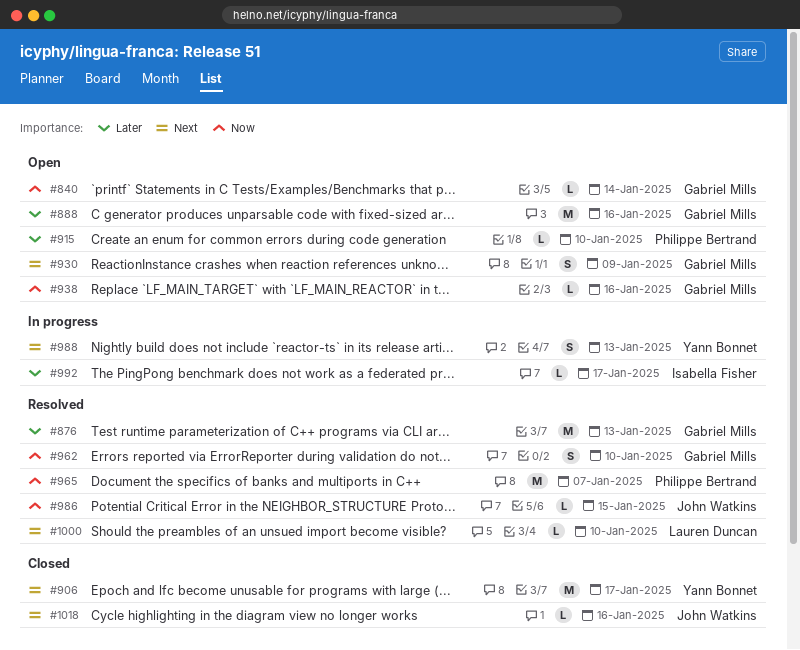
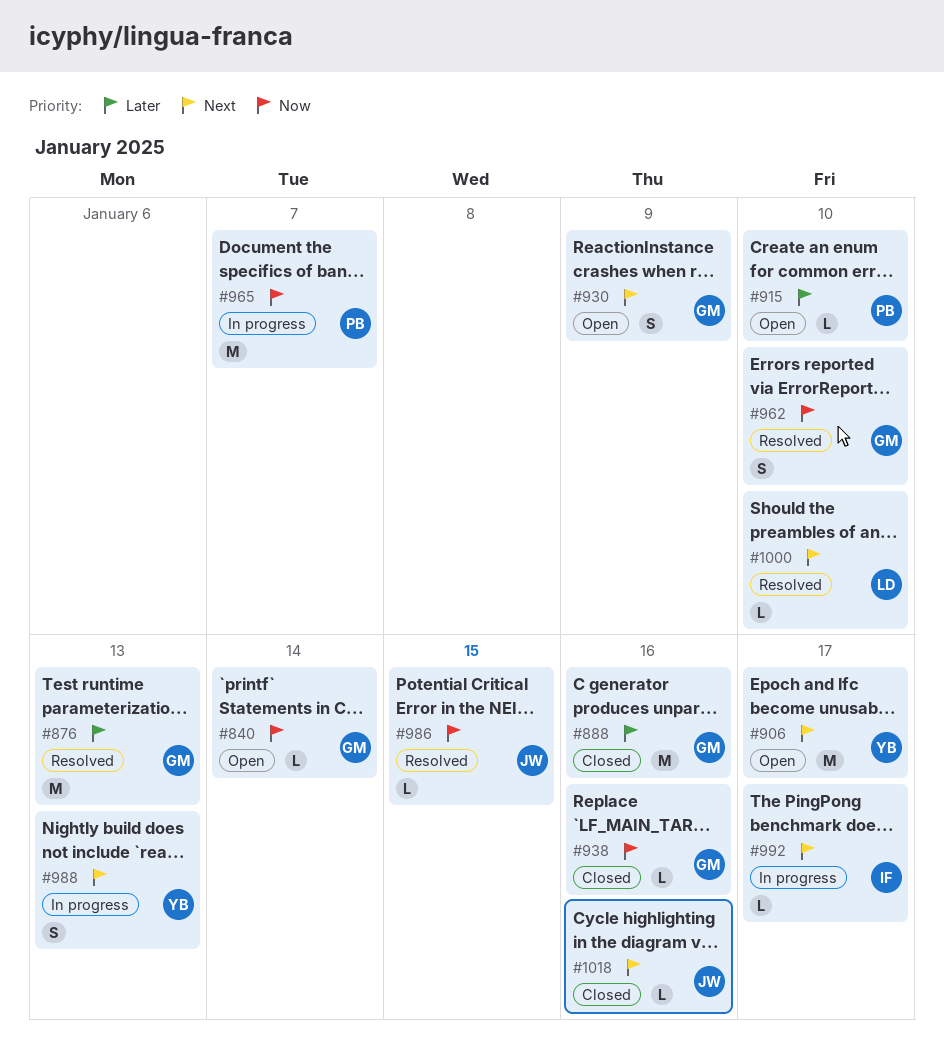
#888, status: Open -> Closed
#906, status: Closed -> Open
#938, status: Open -> Closed
#965, status: Resolved -> In progress
#992, priority: Later -> Next

